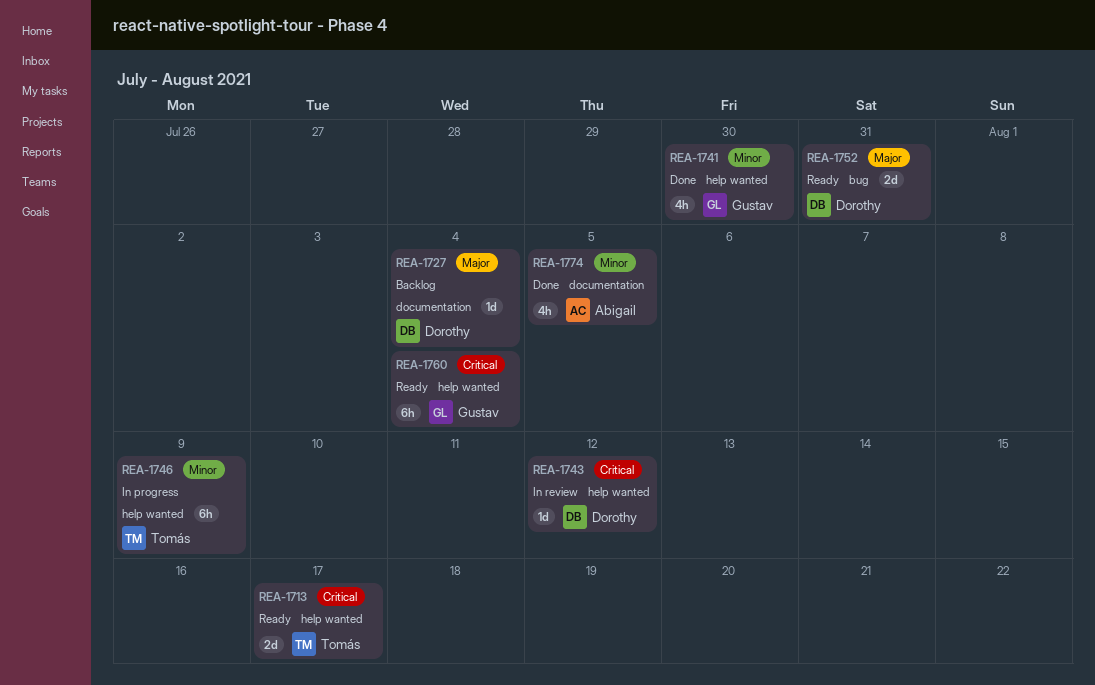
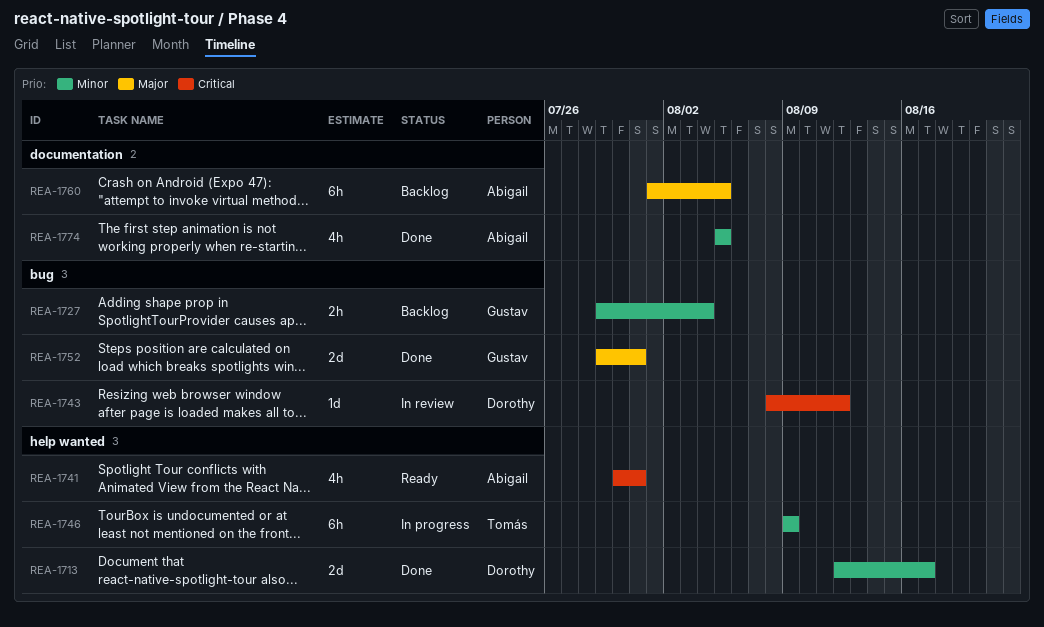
REA-1713, status: Ready -> Done
REA-1713, owner: Tomás -> Dorothy
REA-1713, priority: Critical -> Minor
REA-1727, owner: Dorothy -> Gustav
REA-1727, priority: Major -> Minor
REA-1727, label: documentation -> bug
REA-1727, estimate: 1d -> 2h
REA-1741, status: Done -> Ready
REA-1741, owner: Gustav -> Abigail
REA-1741, priority: Minor -> Critical
REA-1741, due: Jul 30 -> Jul 31
REA-1743, label: help wanted -> bug
REA-1752, status: Ready -> Done
REA-1752, owner: Dorothy -> Gustav
REA-1760, status: Ready -> Backlog
REA-1760, owner: Gustav -> Abigail
REA-1760, priority: Critical -> Major
REA-1760, label: help wanted -> documentation
REA-1760, due: Aug 4 -> Aug 5

